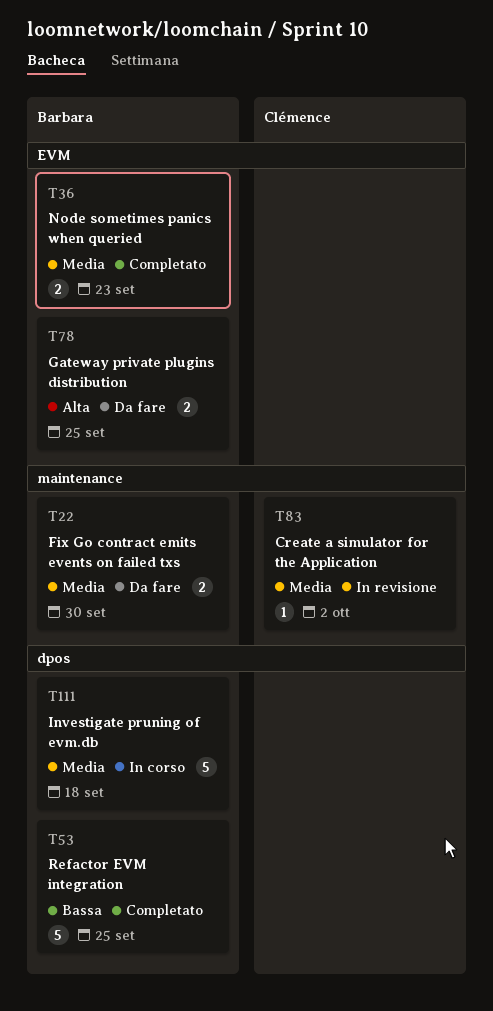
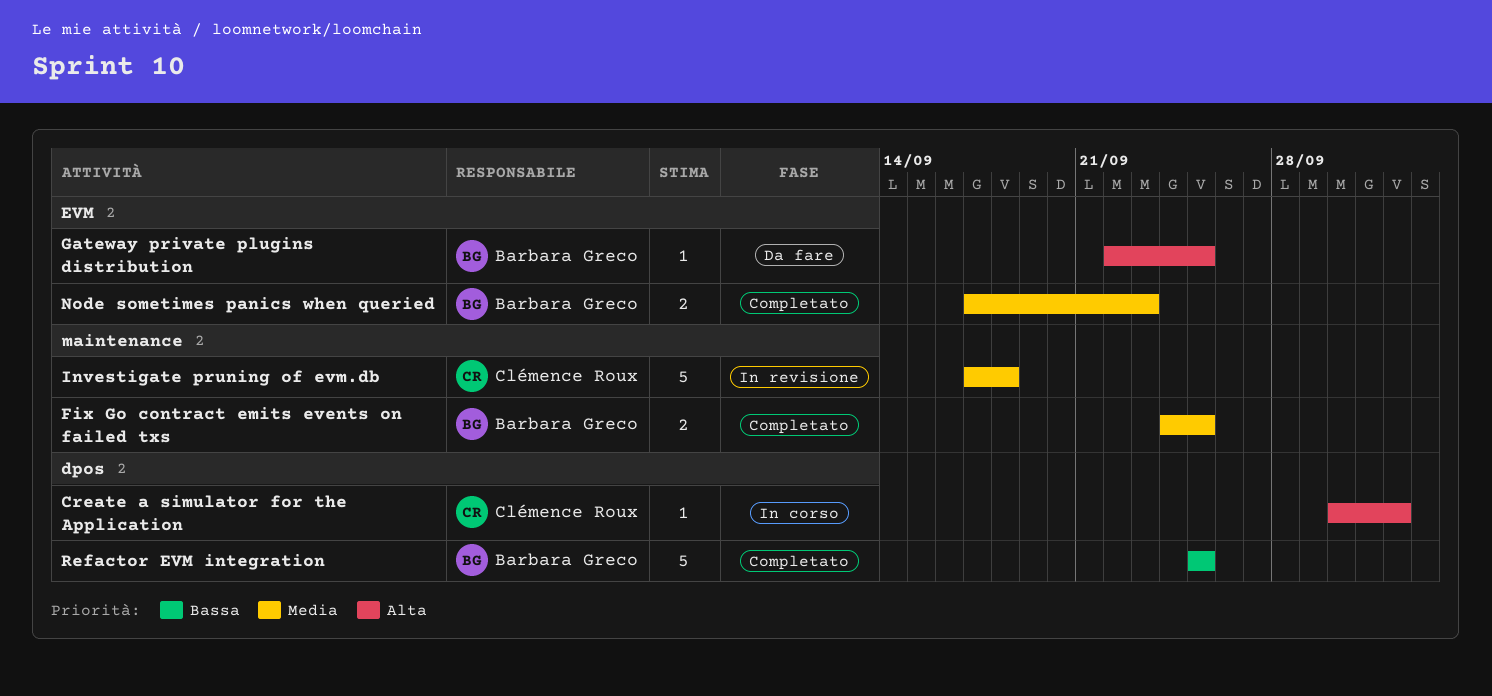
Create a simulator for the Application, status: In revisione -> In corso
Create a simulator for the Application, priority: Media -> Alta
Create a simulator for the Application, label: maintenance -> dpos
Fix Go contract emits events on failed txs, status: Da fare -> Completato
Fix Go contract emits events on failed txs, due: Sep 30 -> Sep 25
Gateway private plugins distribution, estimate: 2 -> 1
Investigate pruning of evm.db, status: In corso -> In revisione
Investigate pruning of evm.db, owner: Barbara Greco -> Clémence Roux
Investigate pruning of evm.db, label: dpos -> maintenance

